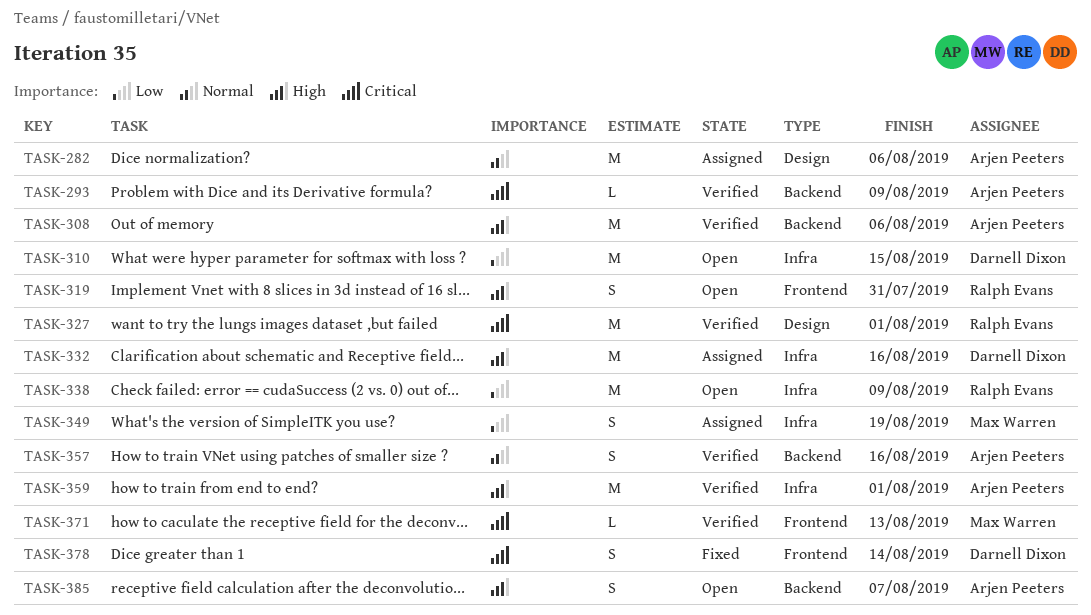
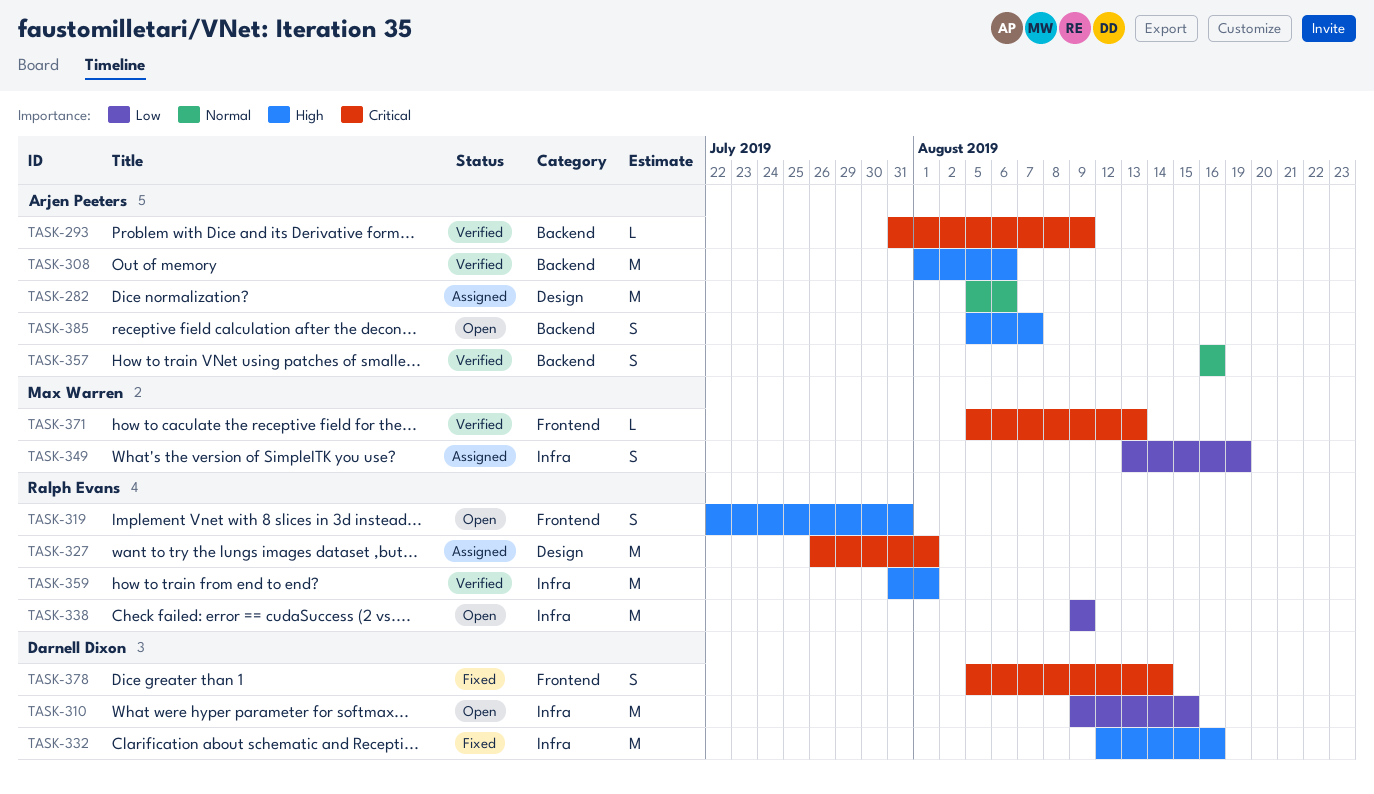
TASK-327, status: Verified -> Assigned
TASK-332, status: Assigned -> Fixed
TASK-359, owner: Arjen Peeters -> Ralph Evans

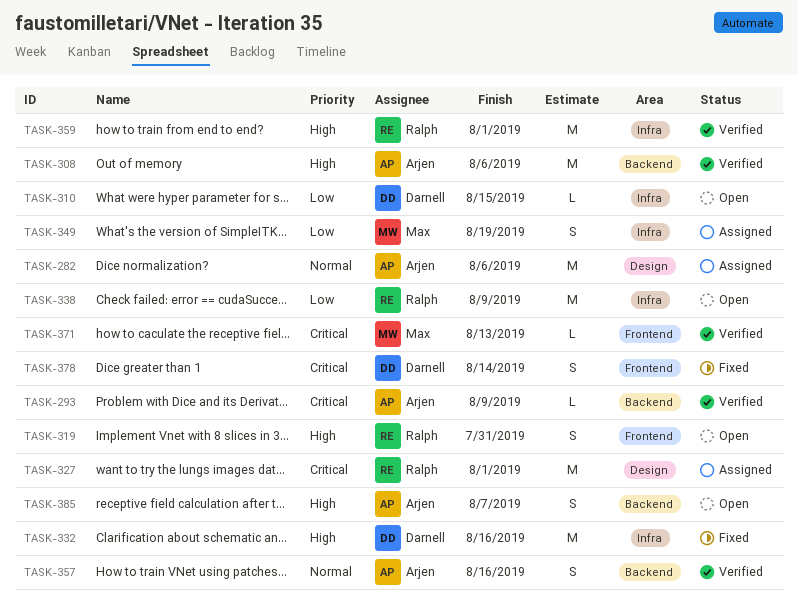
TASK-310, estimate: M -> L

